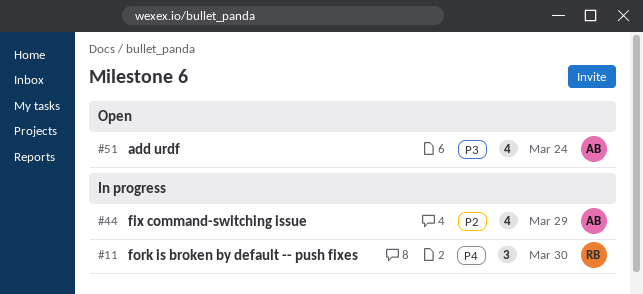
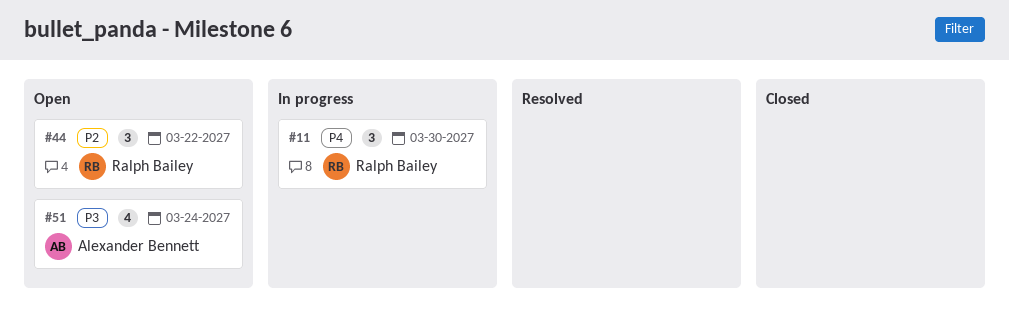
#44, status: In progress -> Open
#44, owner: Alexander Bennett -> Ralph Bailey
#44, estimate: 4 -> 3
#44, due: Mar 29 -> Mar 22

